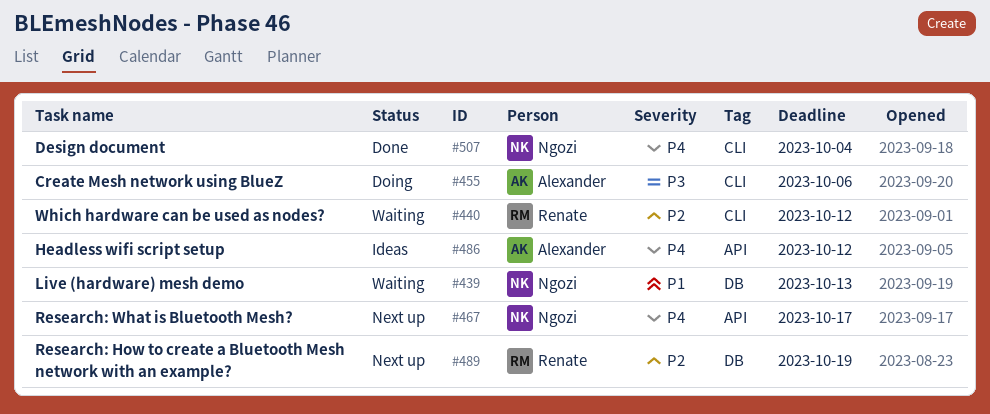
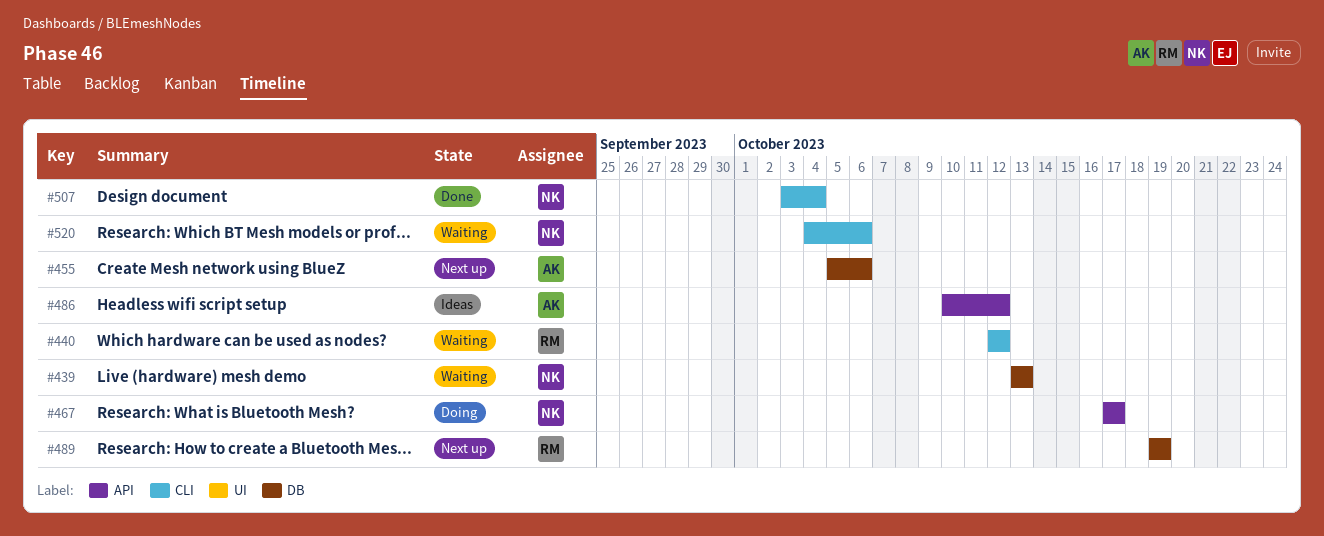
#455, status: Doing -> Next up
#455, label: CLI -> DB
#467, status: Next up -> Doing
#520: none -> present

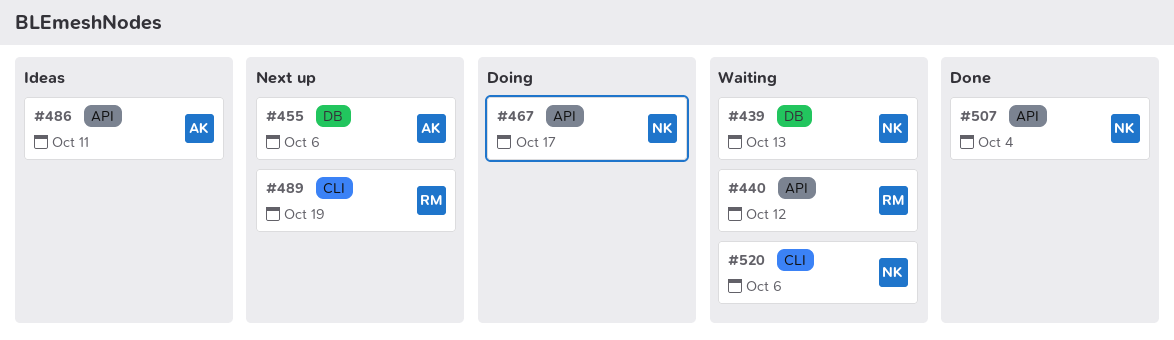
#440, label: CLI -> API
#486, due: Oct 12 -> Oct 11
#489, label: DB -> CLI
#507, label: CLI -> API

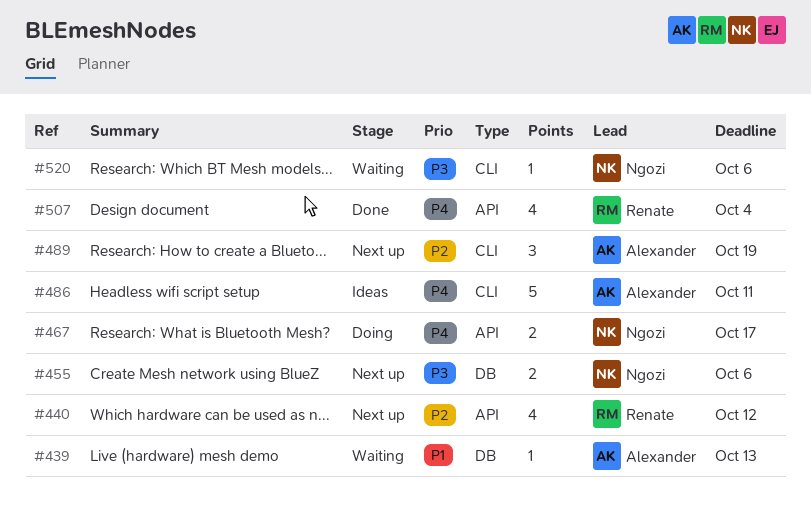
#439, owner: Ngozi -> Alexander
#440, status: Waiting -> Next up
#455, owner: Alexander -> Ngozi
#486, label: API -> CLI
#489, owner: Renate -> Alexander
#507, owner: Ngozi -> Renate

